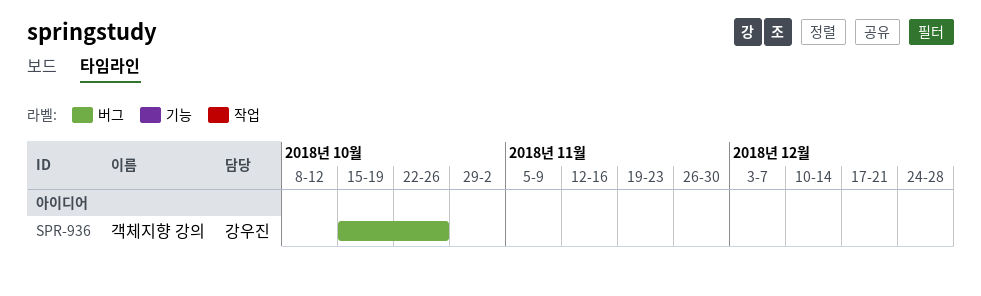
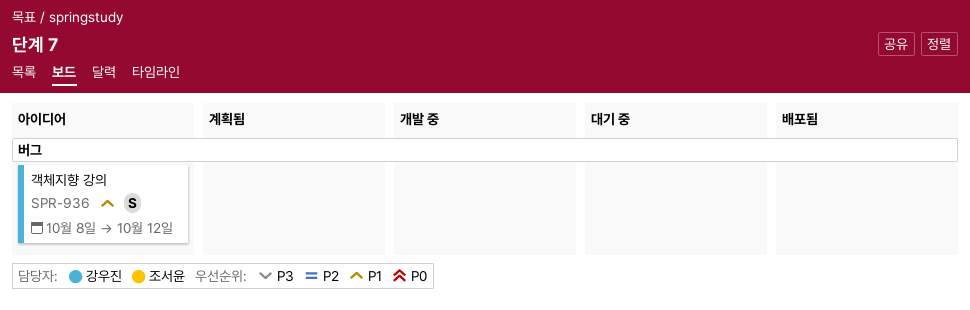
SPR-936, start: Oct 15 -> Oct 8
SPR-936, due: Oct 26 -> Oct 12

